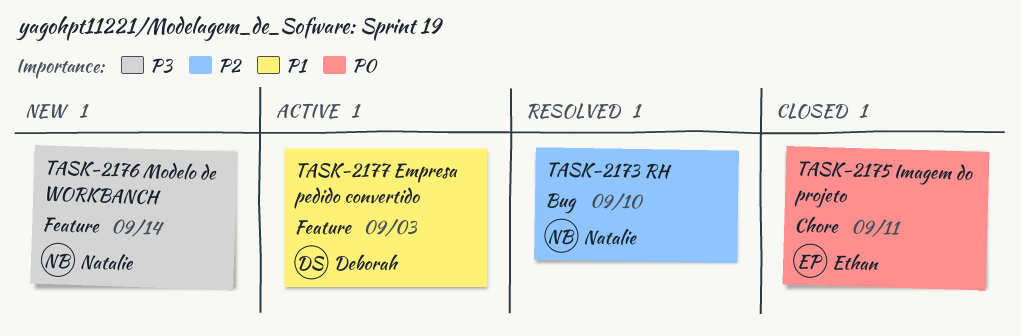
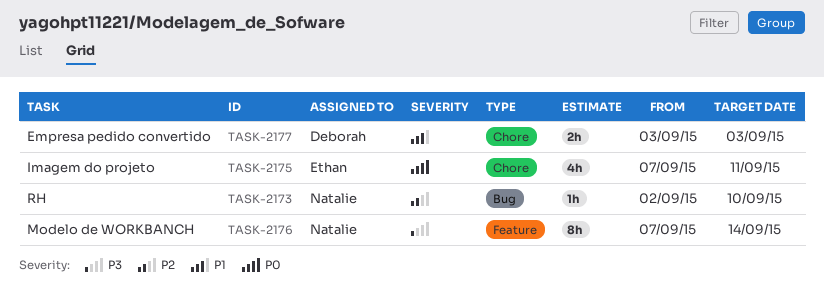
TASK-2177, label: Feature -> Chore

